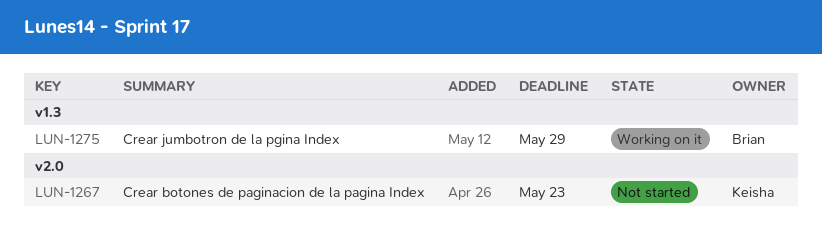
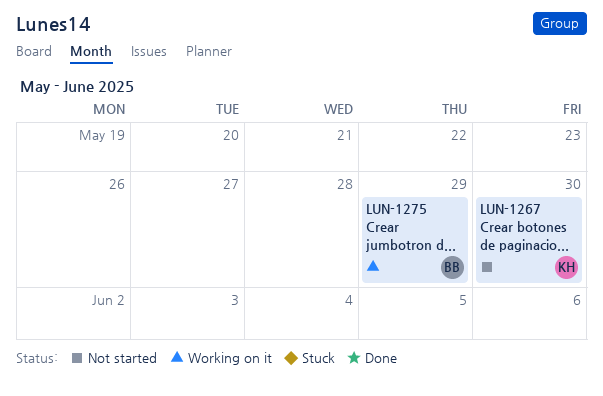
LUN-1267, due: May 23 -> May 30

